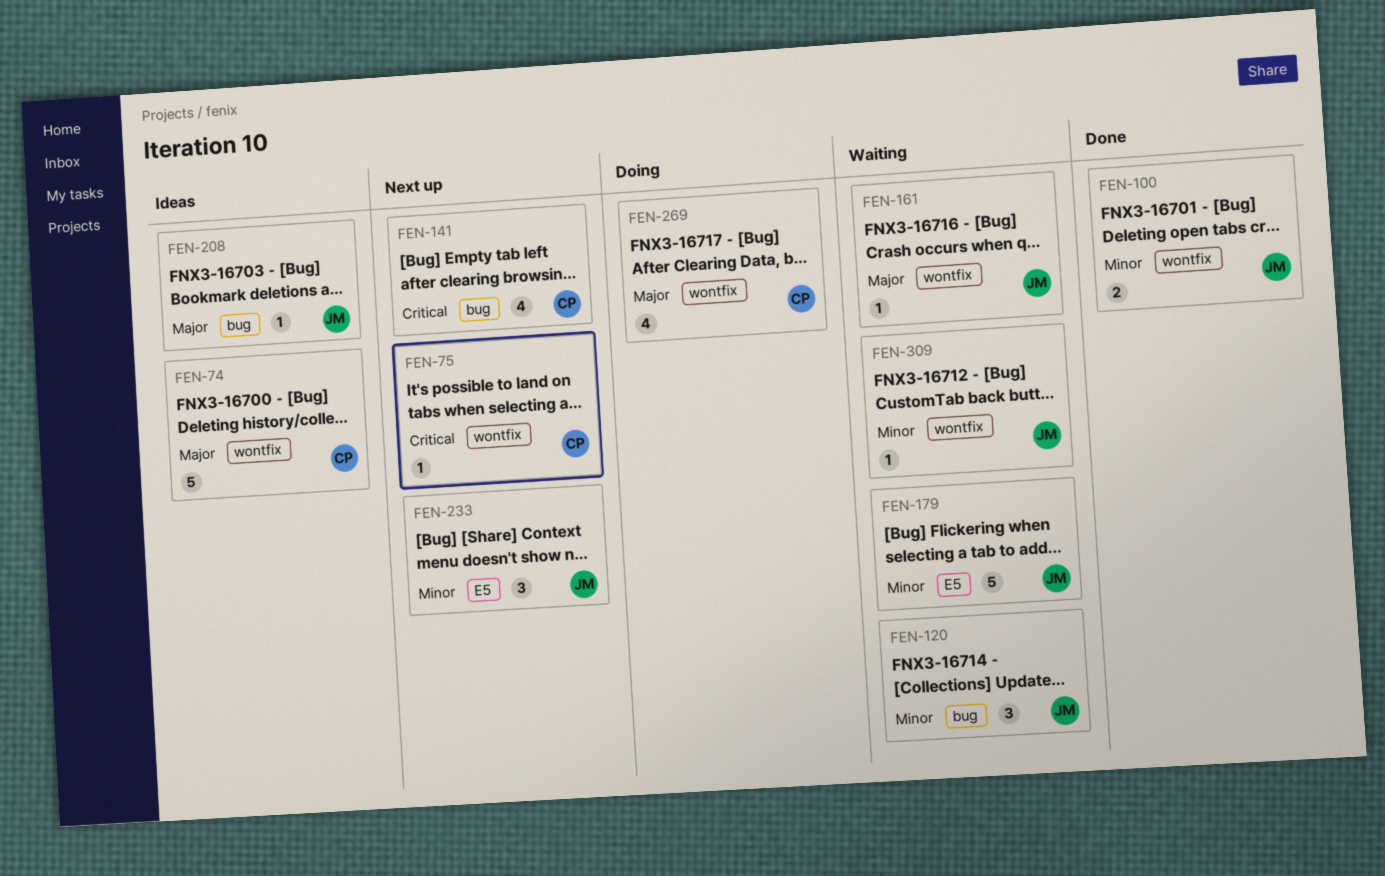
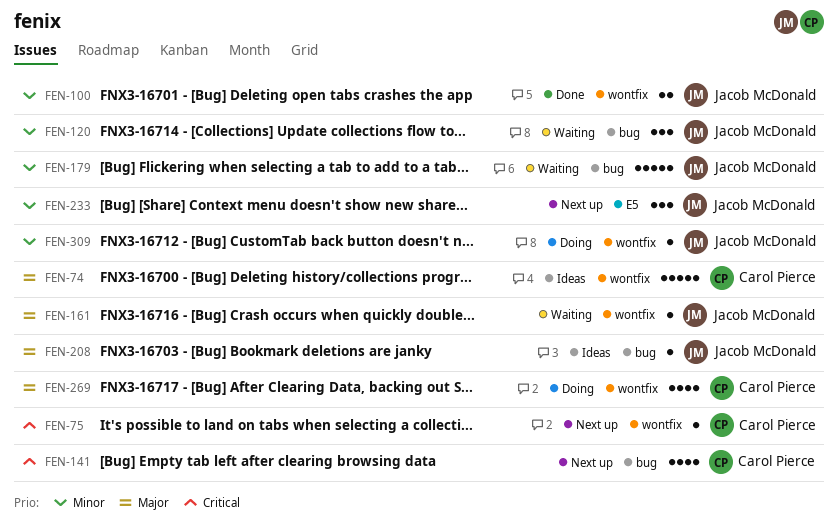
FEN-179, label: E5 -> bug
FEN-309, status: Waiting -> Doing

